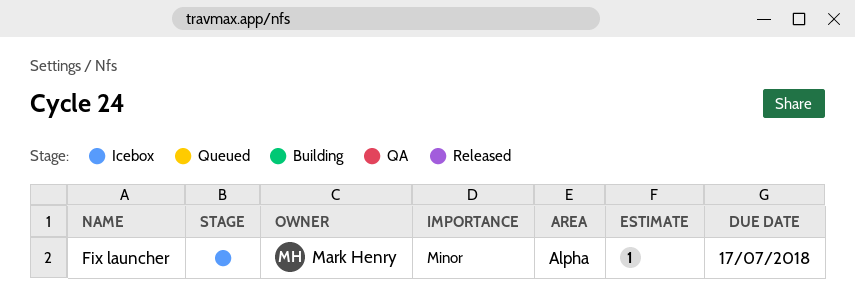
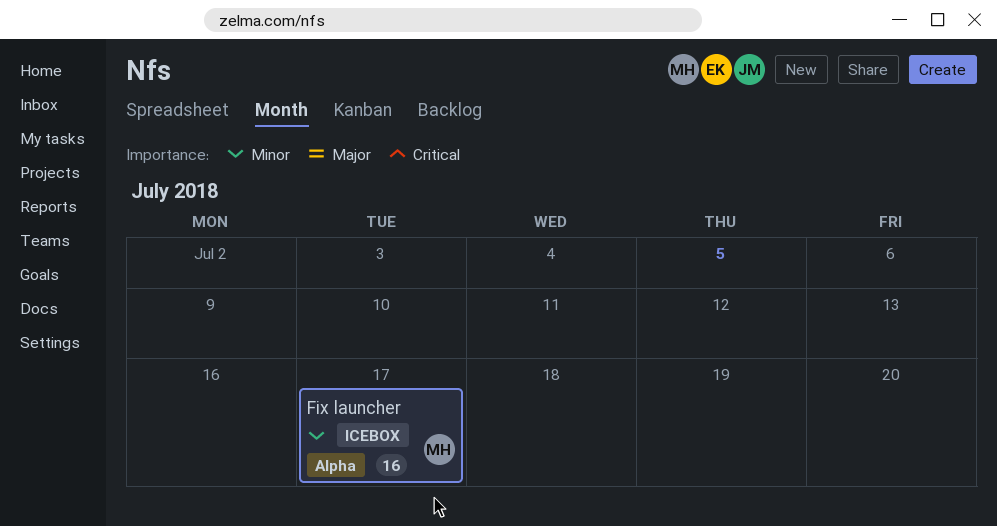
Fix launcher, estimate: 1 -> 16

